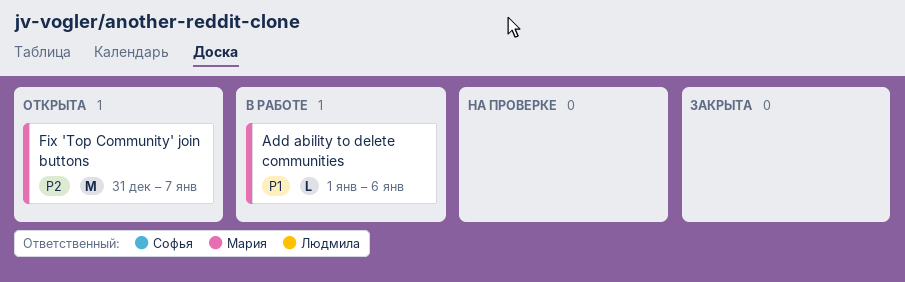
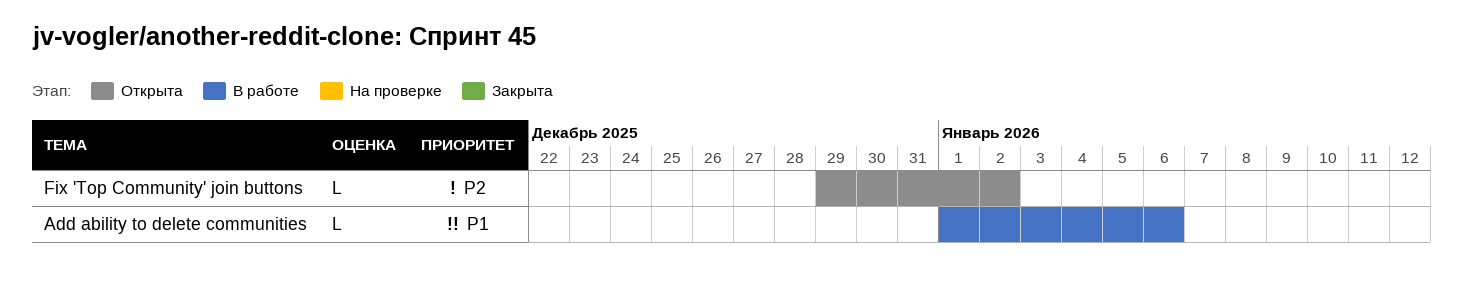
Fix 'Top Community' join buttons, estimate: M -> L
Fix 'Top Community' join buttons, start: Dec 31 -> Dec 29
Fix 'Top Community' join buttons, due: Jan 7 -> Jan 2

